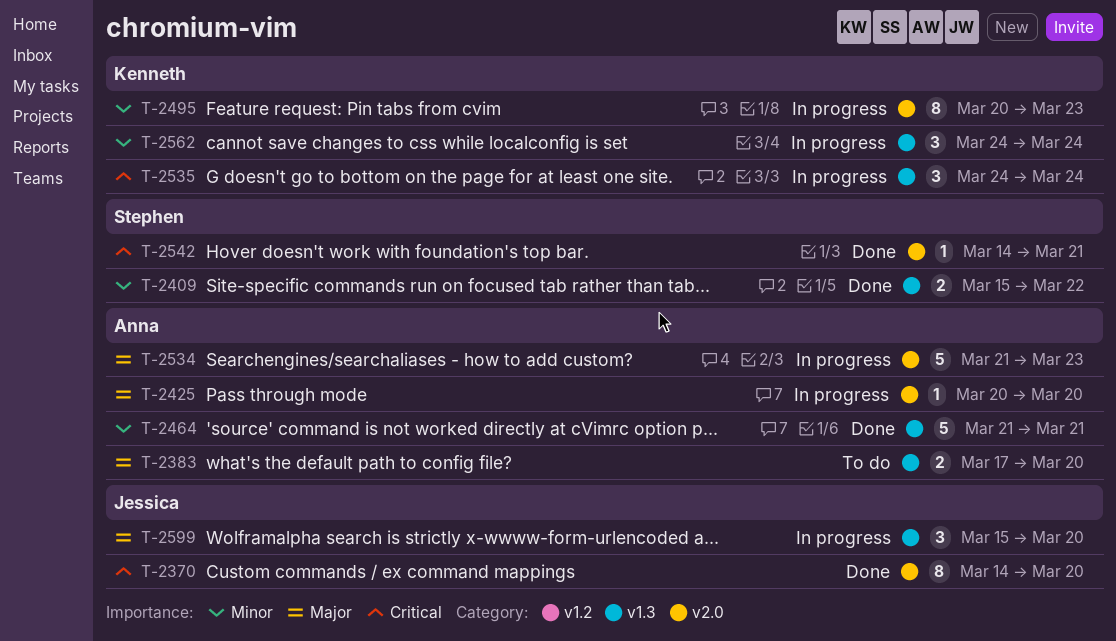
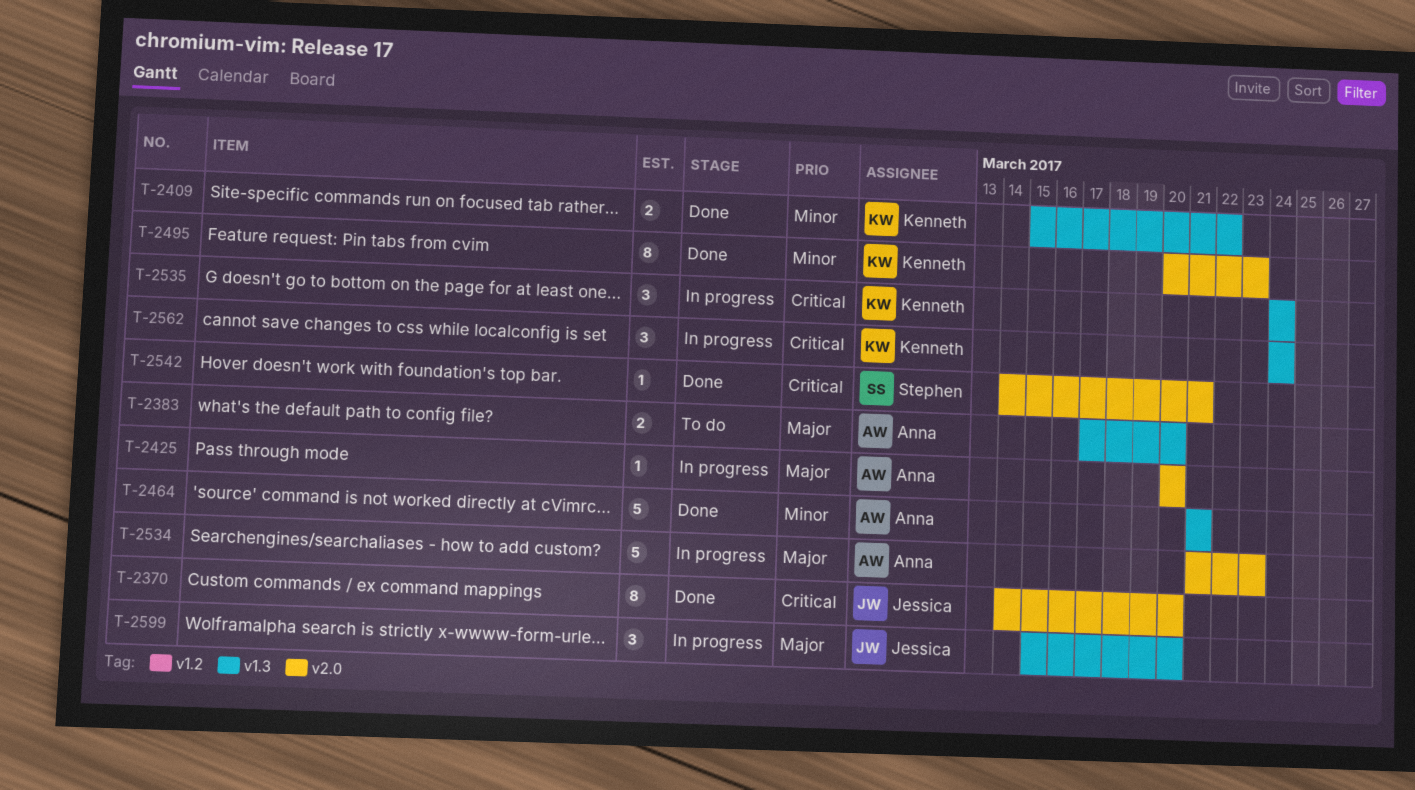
T-2409, owner: Stephen -> Kenneth
T-2495, status: In progress -> Done
T-2562, priority: Minor -> Critical

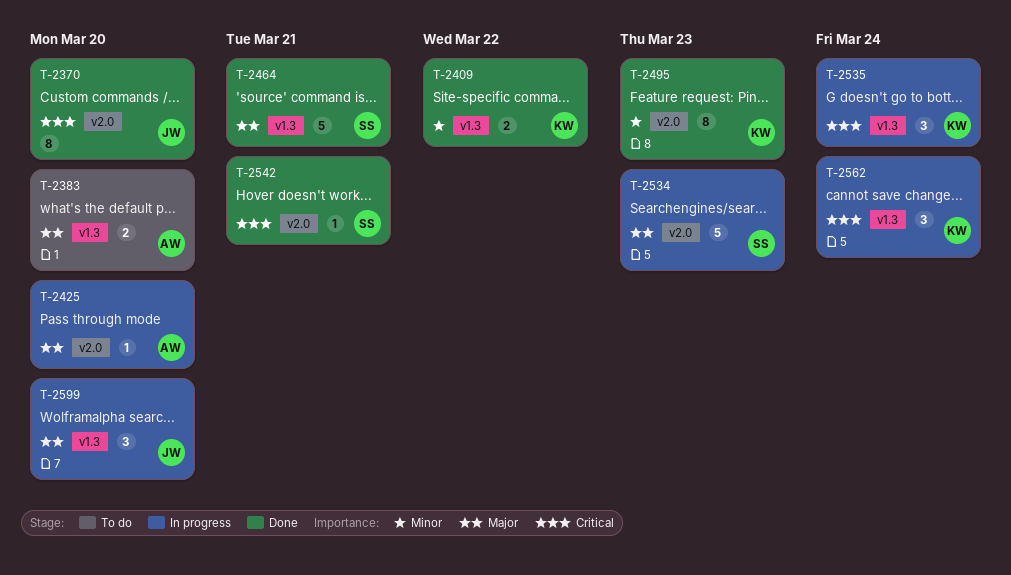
T-2464, owner: Anna -> Stephen
T-2464, priority: Minor -> Major
T-2534, owner: Anna -> Stephen

